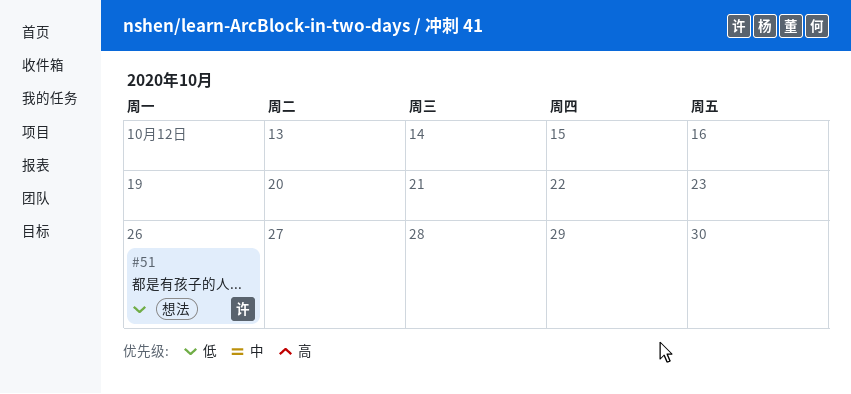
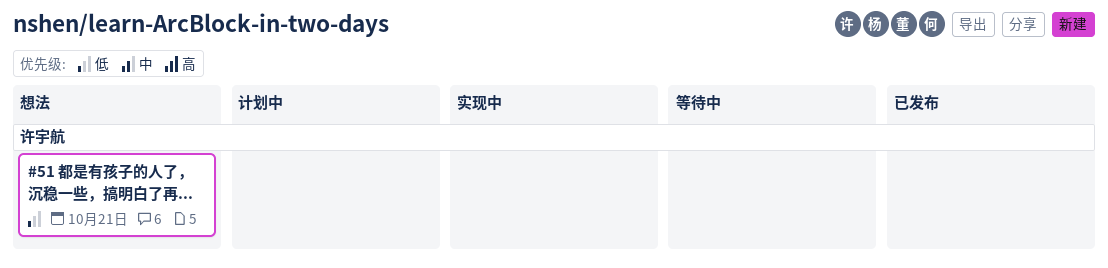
#51, due: Oct 26 -> Oct 21

